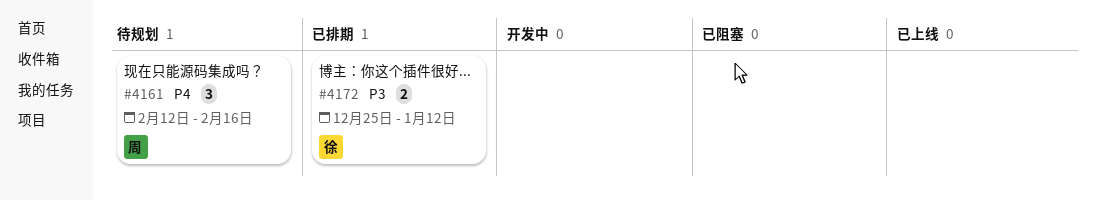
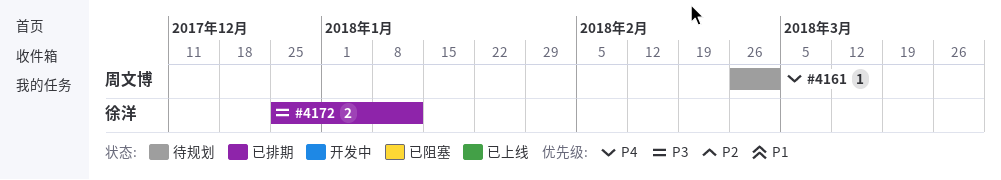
#4161, estimate: 3 -> 1
#4161, start: Feb 12 -> Feb 26
#4161, due: Feb 16 -> Mar 2

